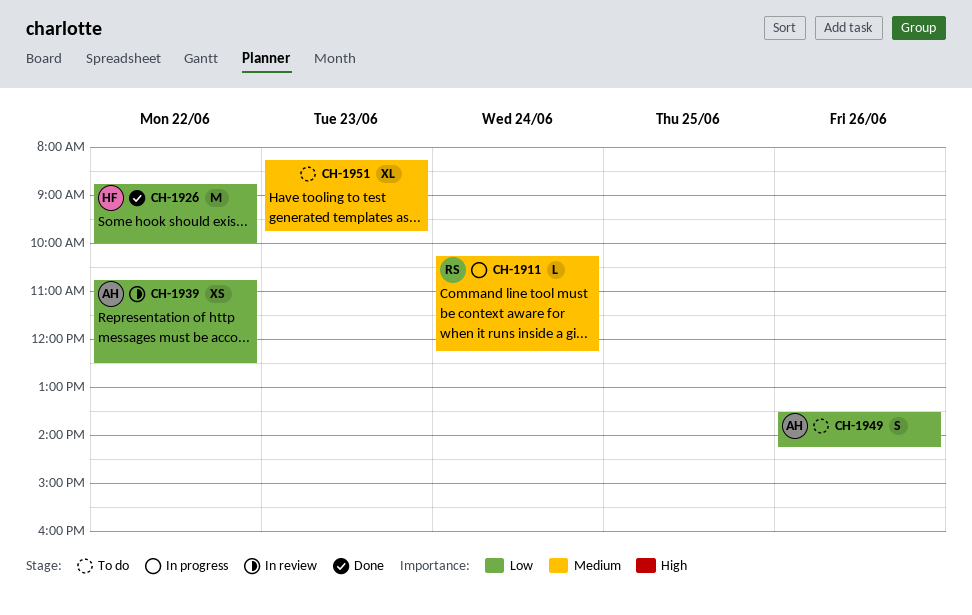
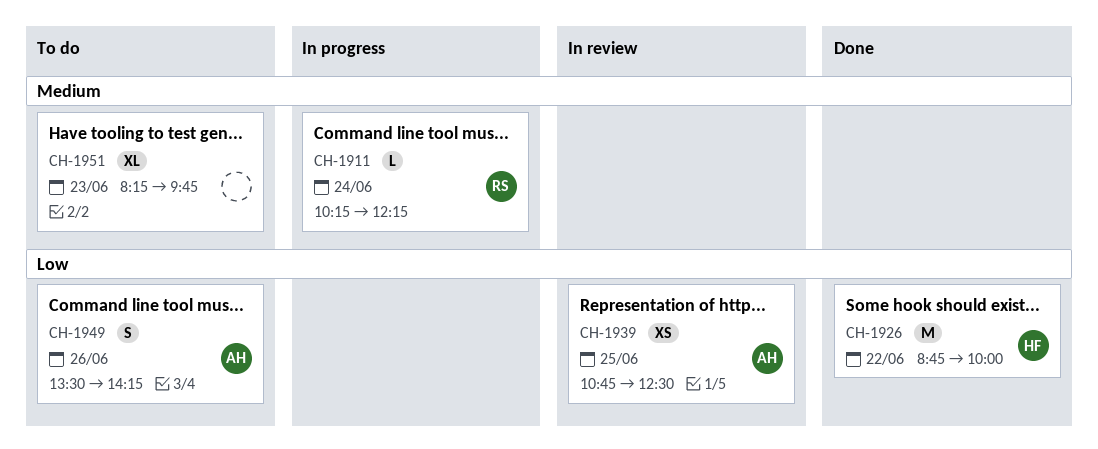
CH-1939, day: Jun 22 -> Jun 25

